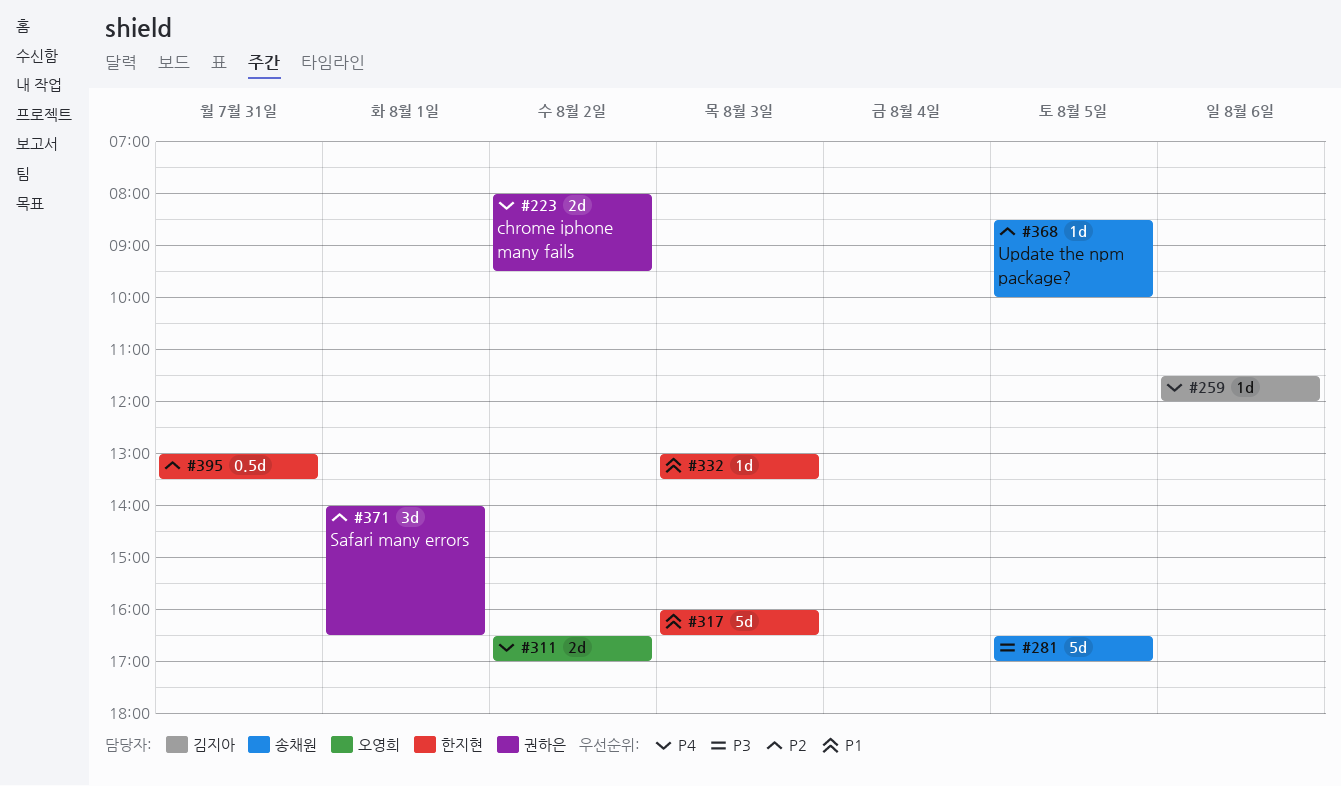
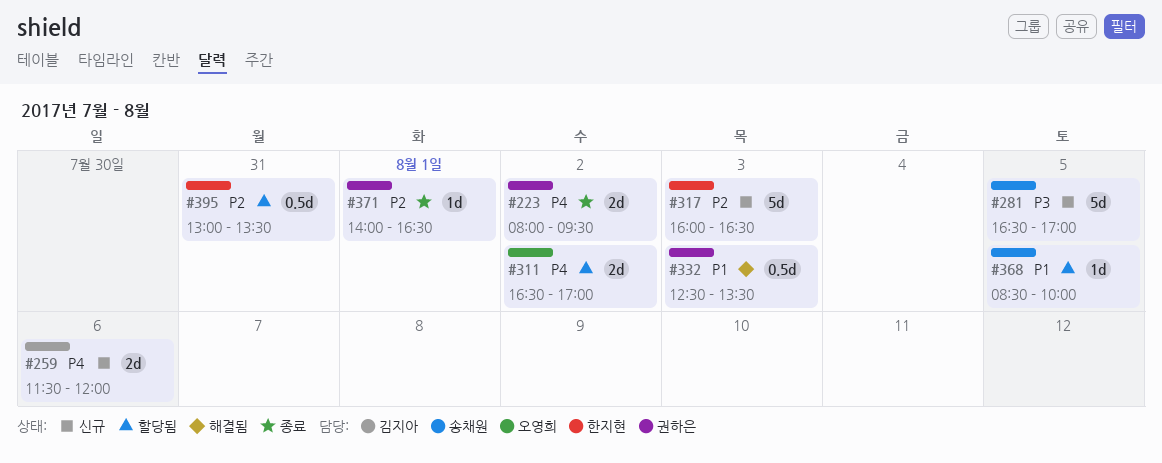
#259, estimate: 1d -> 2d
#317, priority: P1 -> P2
#332, owner: 한지현 -> 권하은
#332, estimate: 1d -> 0.5d
#332, begins: 13:00 -> 12:30
#368, priority: P2 -> P1
#371, estimate: 3d -> 1d

